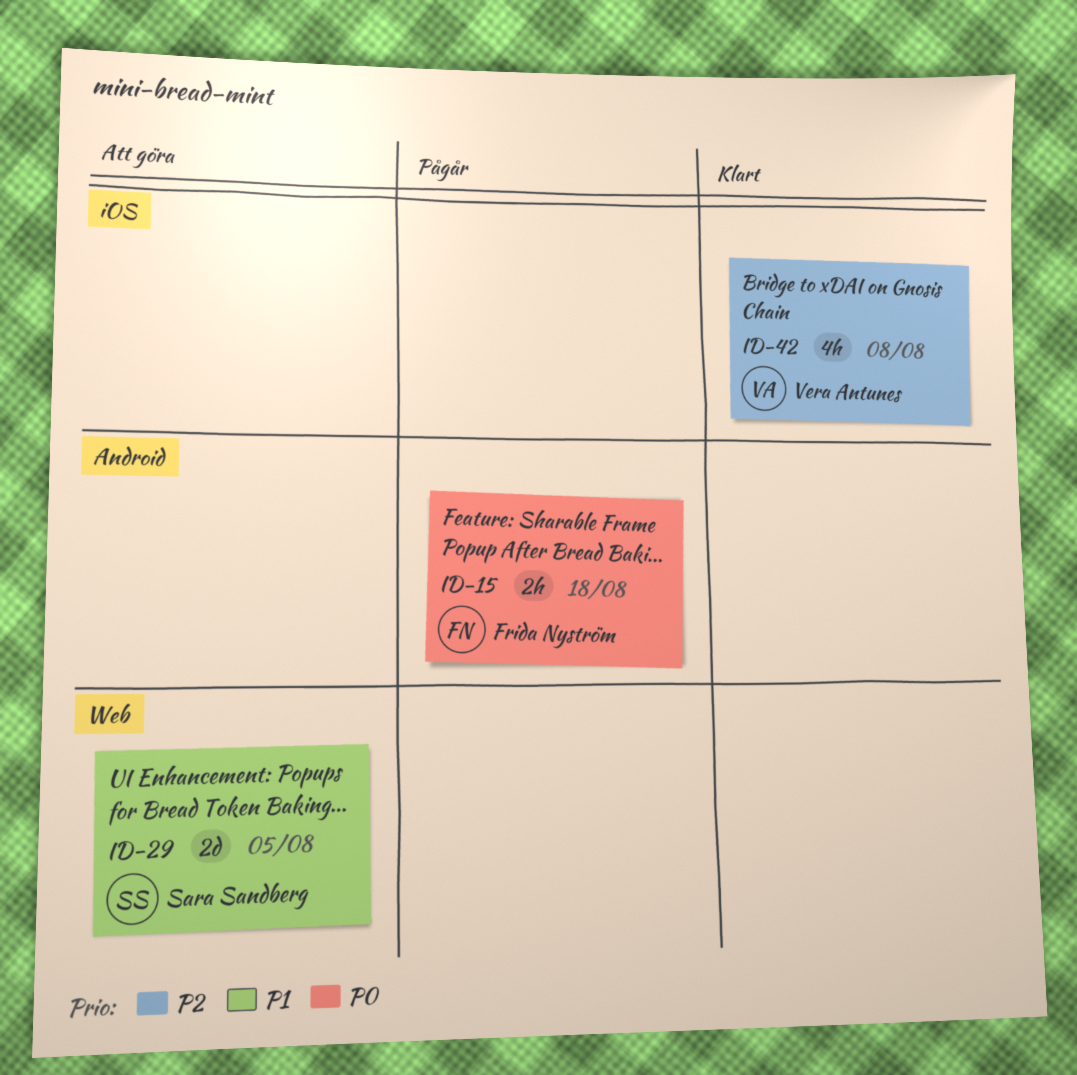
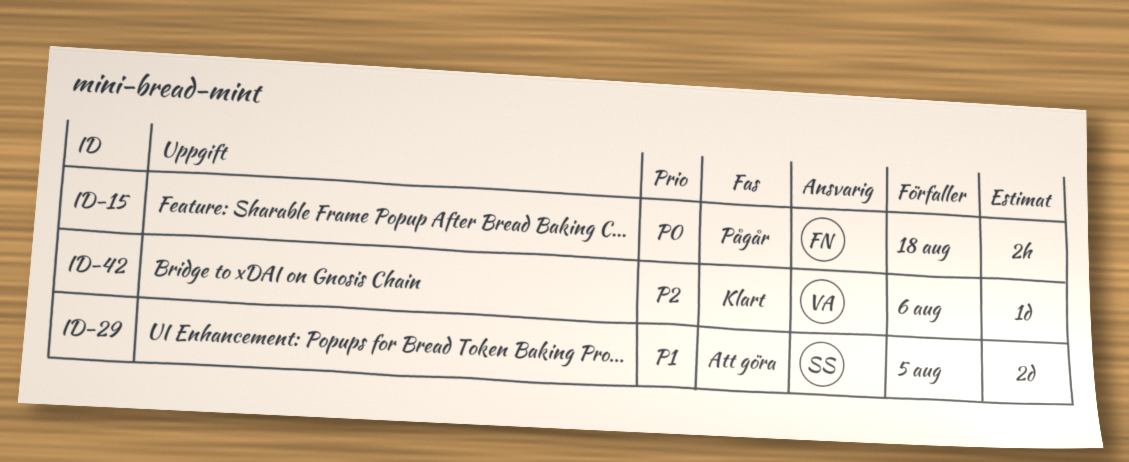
ID-42, estimate: 4h -> 1d
ID-42, due: Aug 8 -> Aug 6

